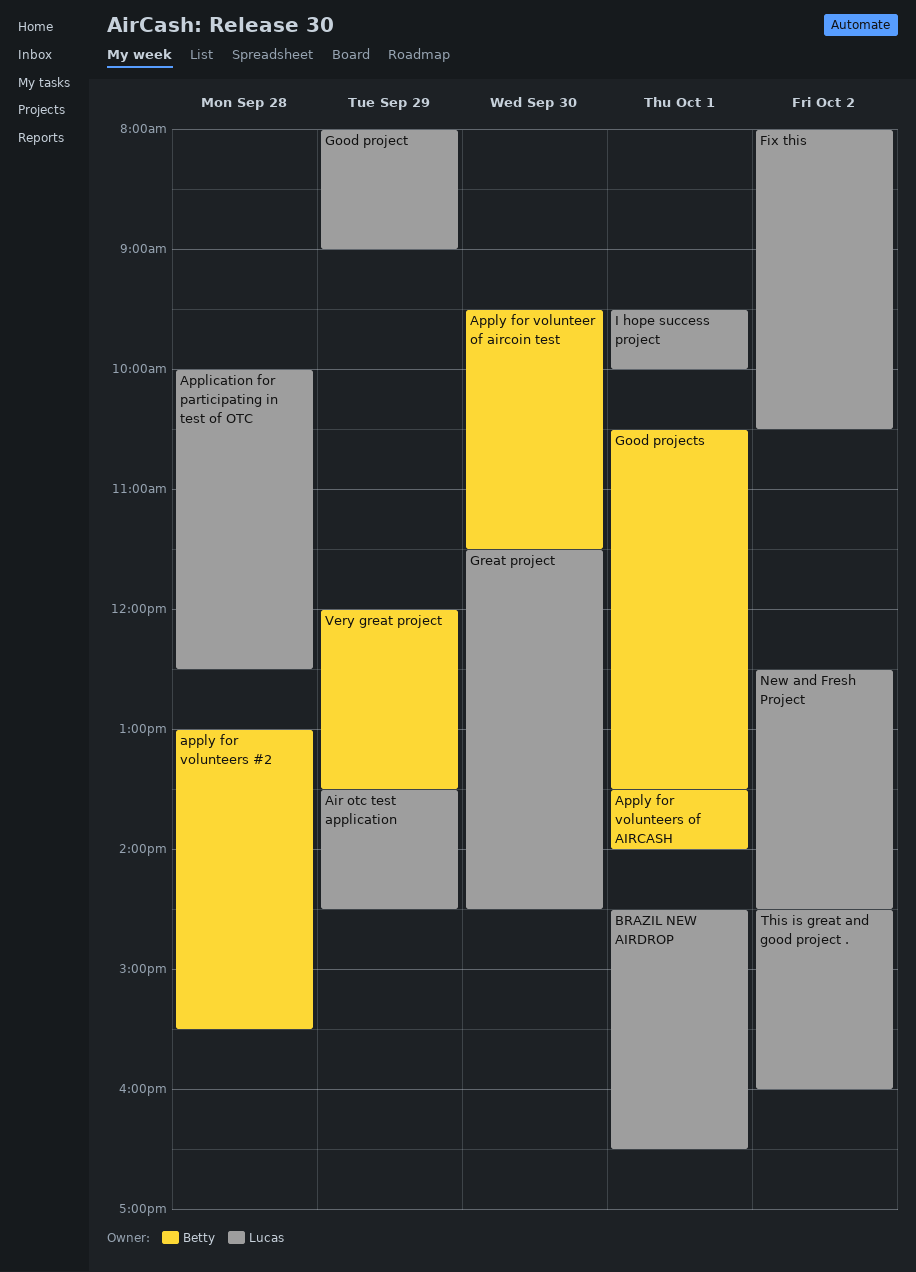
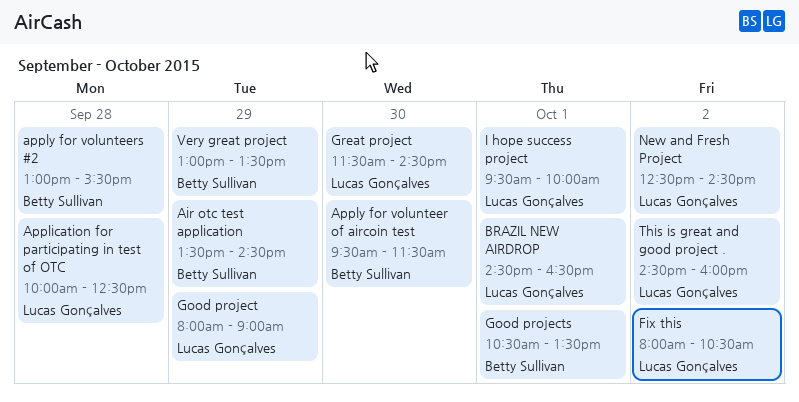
Air otc test application, owner: Lucas Gonçalves -> Betty Sullivan
Apply for volunteers of AIRCASH: present -> none
Very great project, begins: 12:00 -> 13:00

